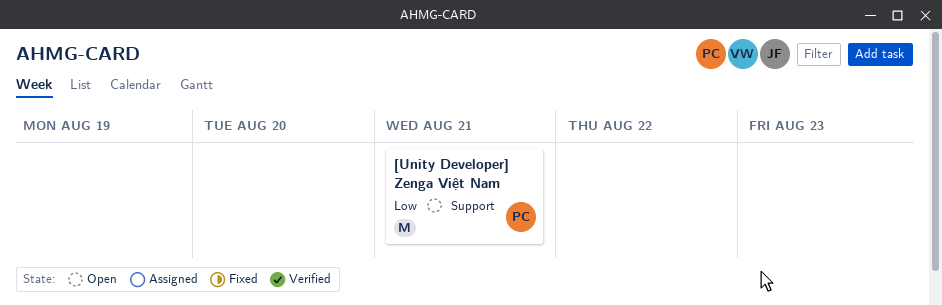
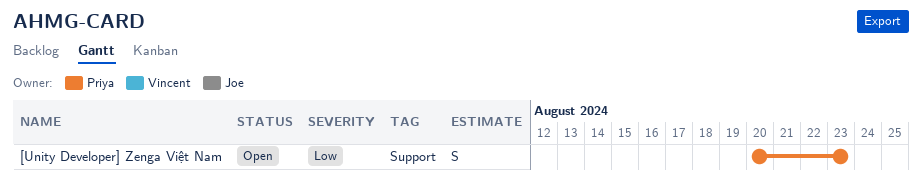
[Unity Developer] Zenga Việt Nam, estimate: M -> S
[Unity Developer] Zenga Việt Nam, due: Aug 21 -> Aug 23

